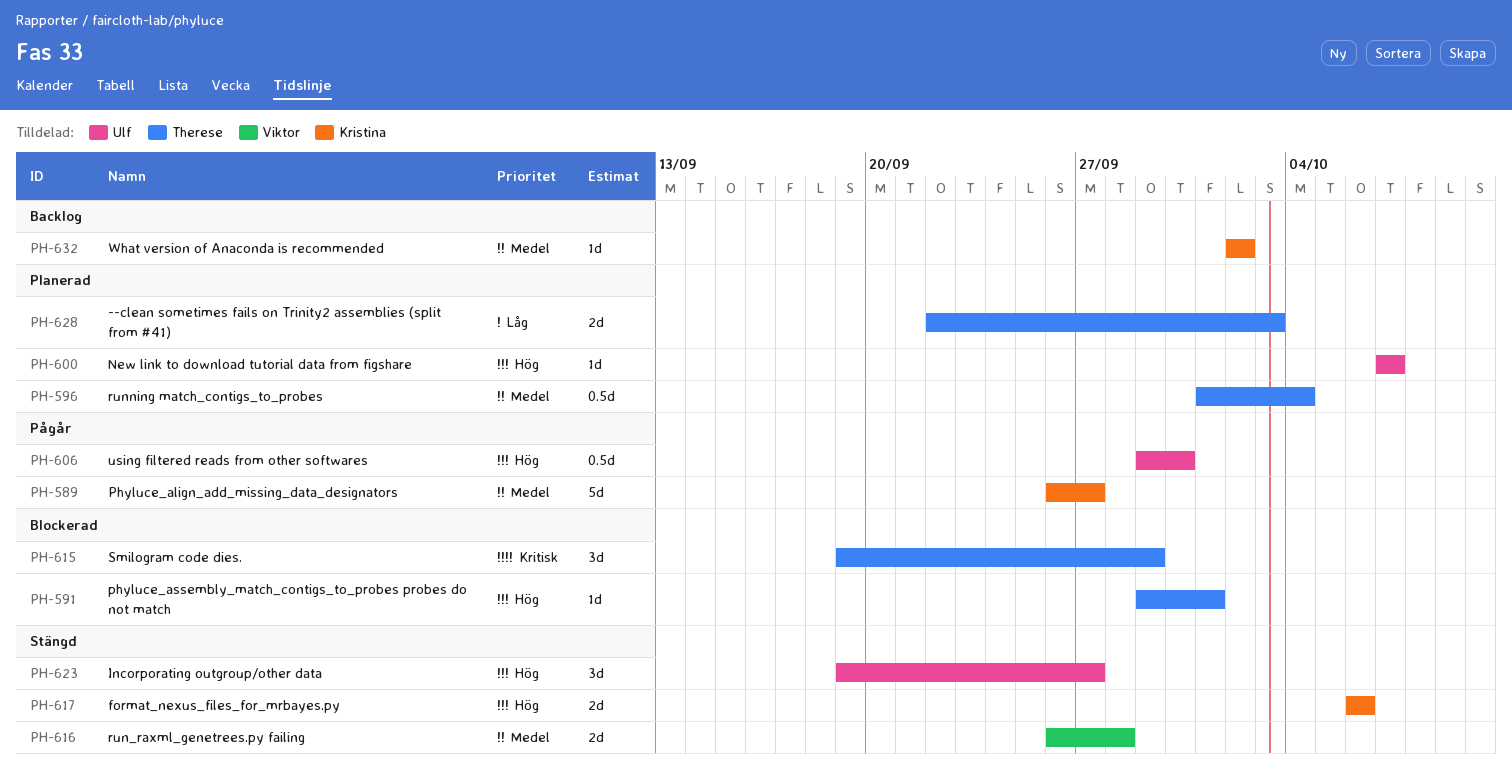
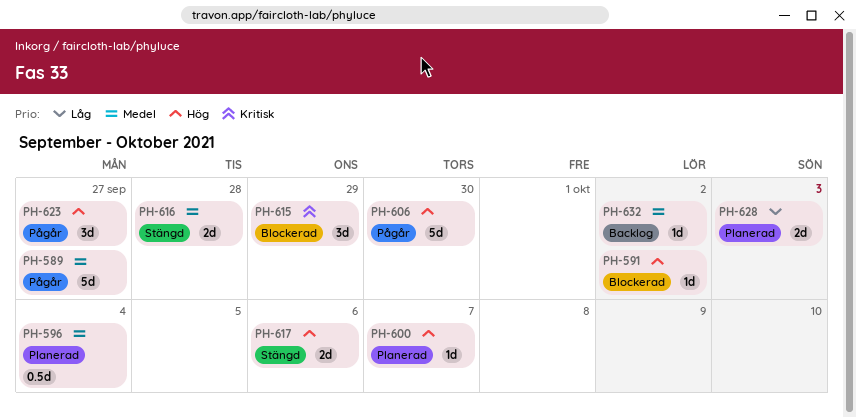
PH-591, due: Oct 1 -> Oct 2
PH-606, estimate: 0.5d -> 5d
PH-623, status: Stängd -> Pågår

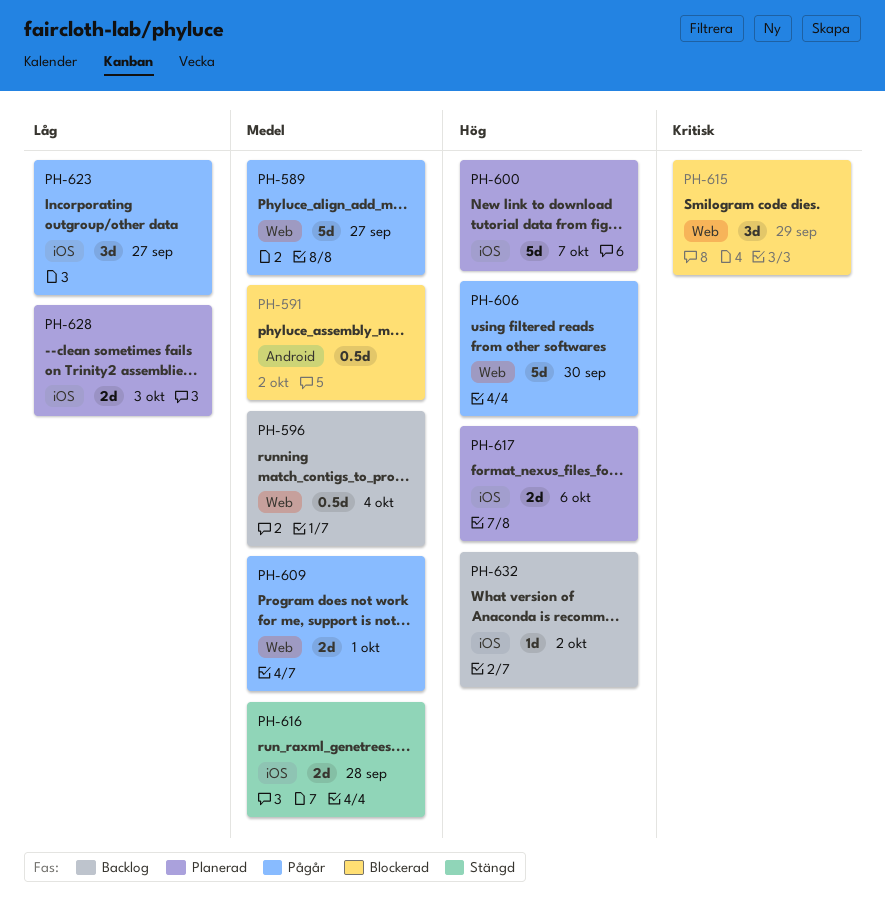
PH-591, priority: Hög -> Medel
PH-591, estimate: 1d -> 0.5d
PH-596, status: Planerad -> Backlog
PH-600, estimate: 1d -> 5d
PH-609: none -> present
PH-617, status: Stängd -> Planerad
PH-623, priority: Hög -> Låg
PH-632, priority: Medel -> Hög

